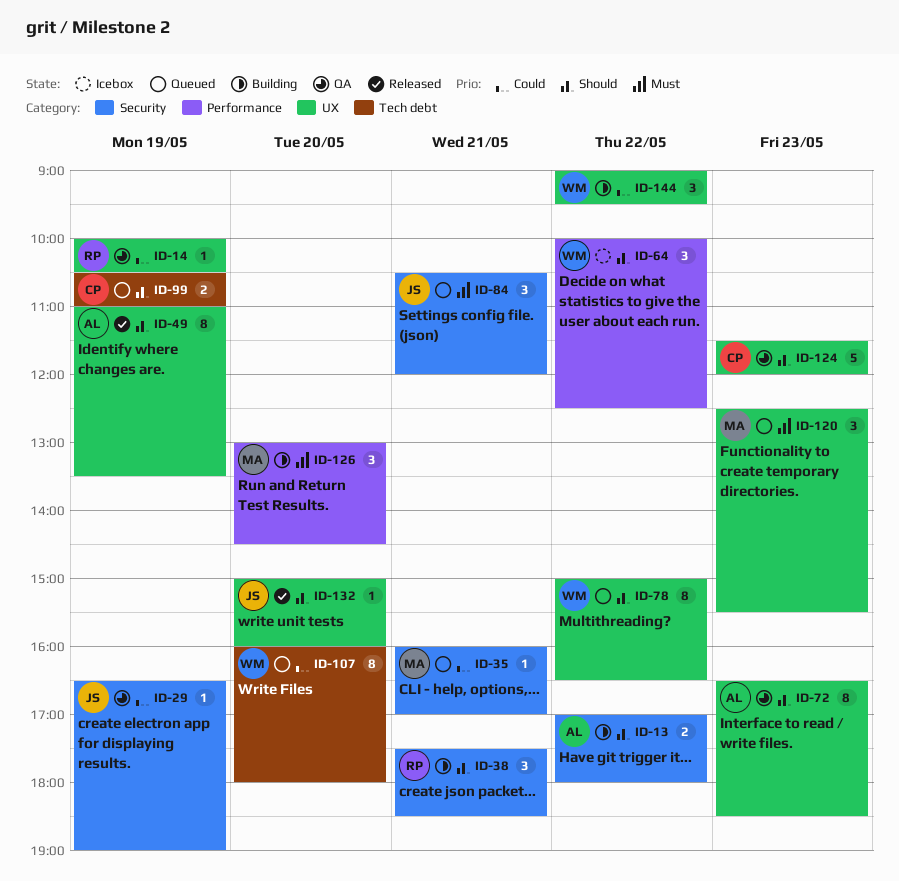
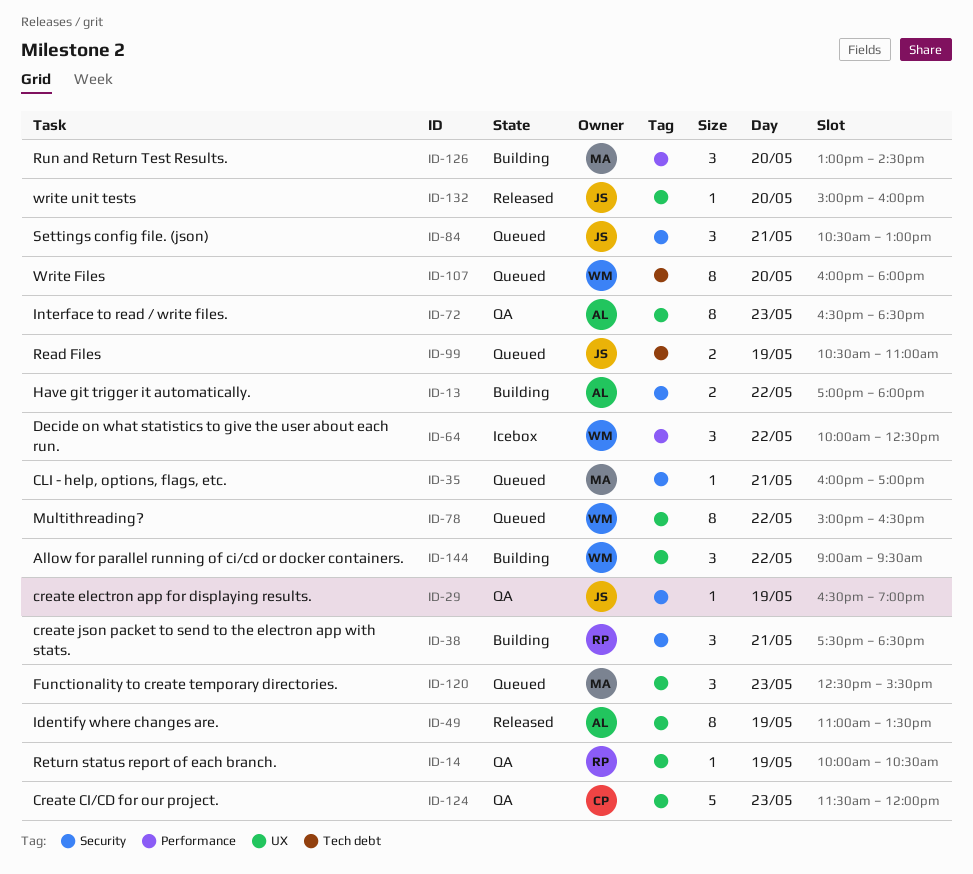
ID-84, ends: 12:00 -> 13:00
ID-99, owner: CP -> JS

